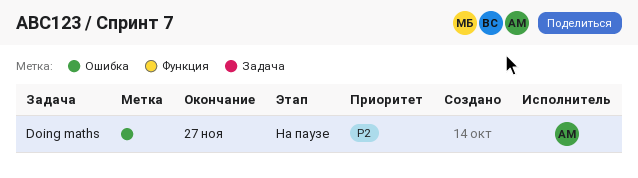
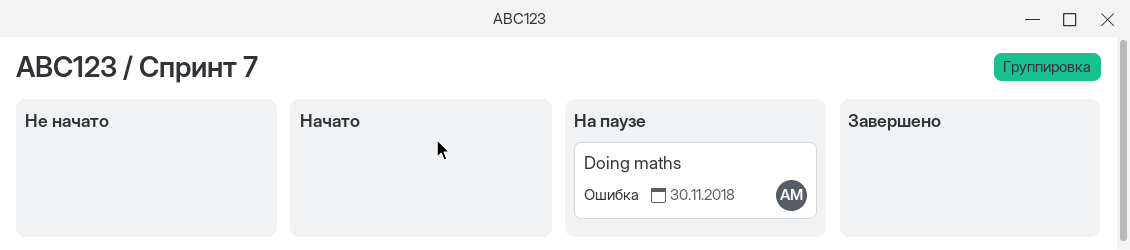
Doing maths, due: Nov 27 -> Nov 30

